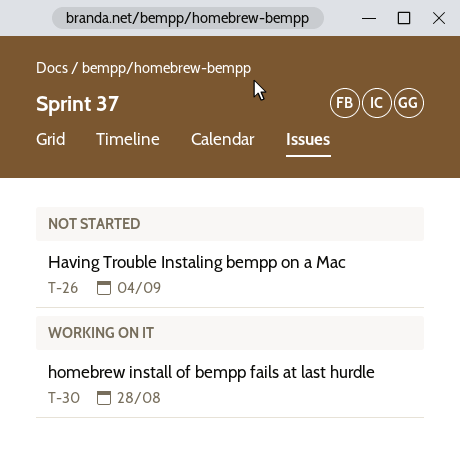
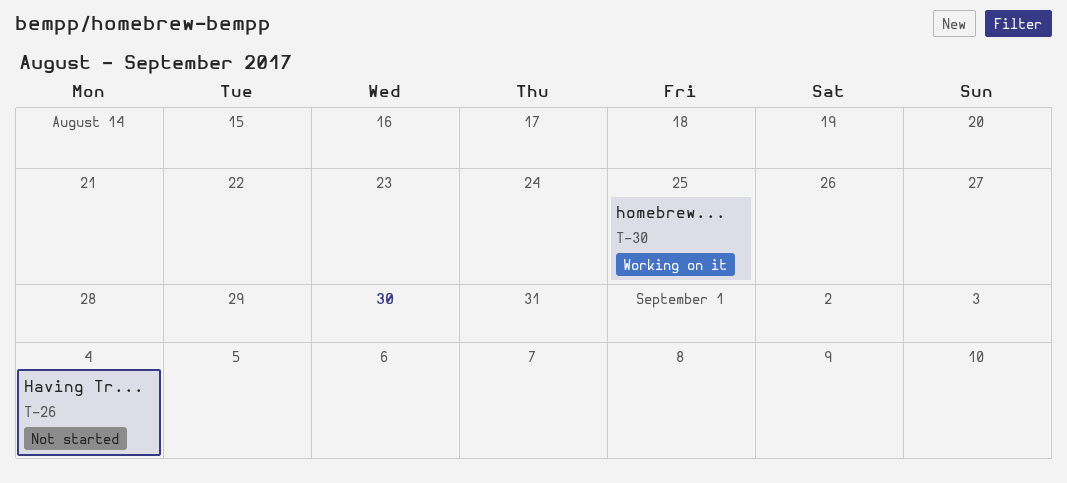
T-30, due: Aug 28 -> Aug 25

